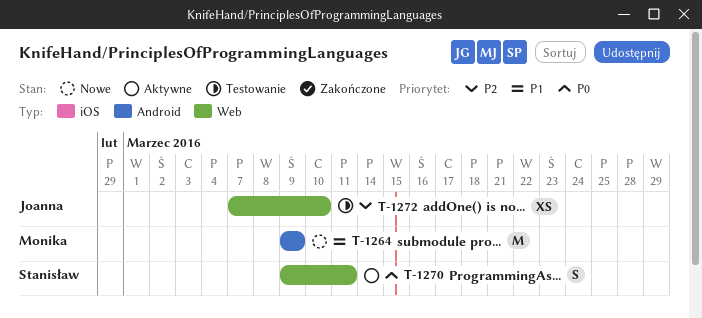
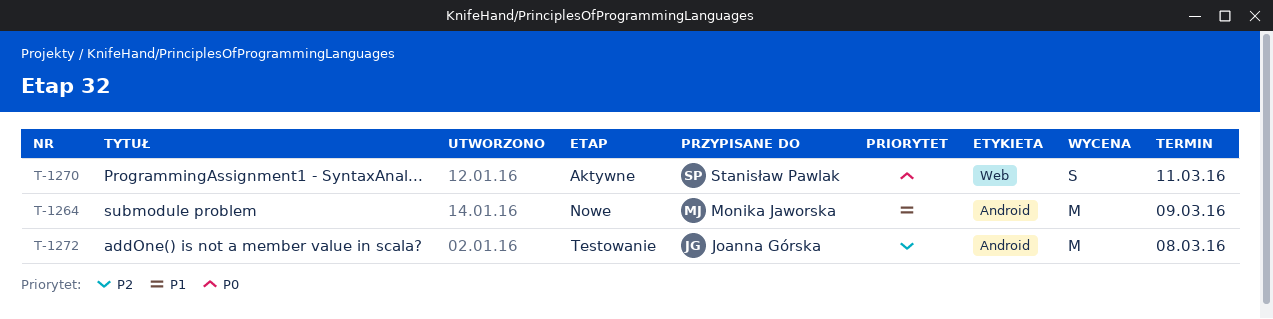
T-1272, label: Web -> Android
T-1272, estimate: XS -> M
T-1272, due: Mar 10 -> Mar 8

